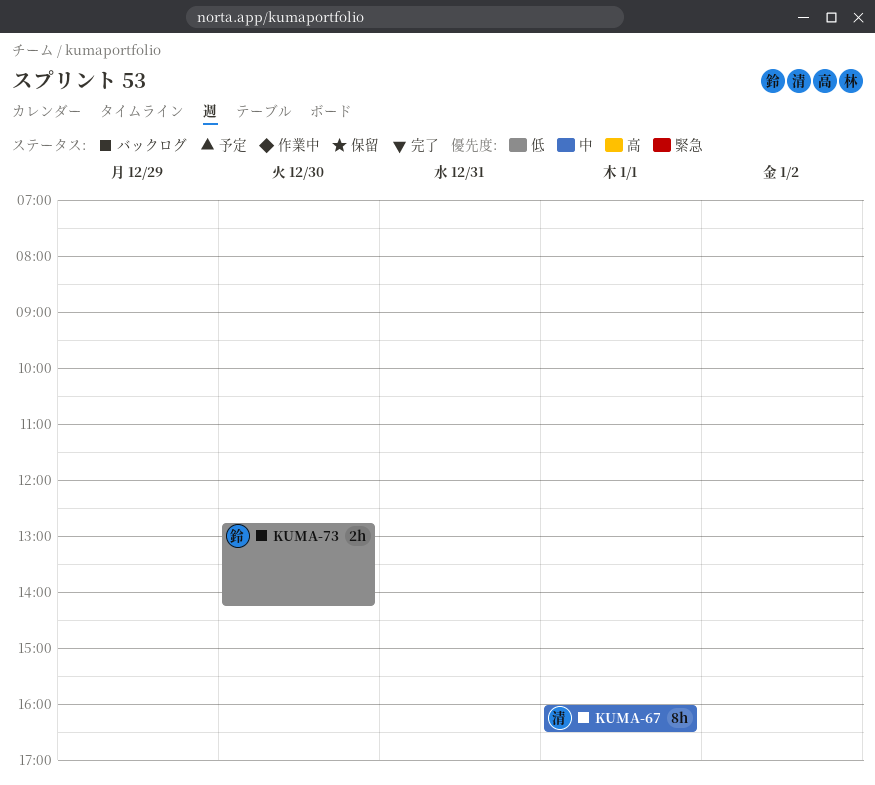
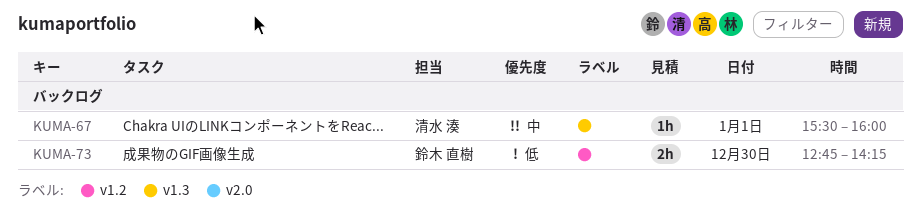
KUMA-67, estimate: 8h -> 1h
KUMA-67, begins: 16:00 -> 15:30
KUMA-67, ends: 16:30 -> 16:00

